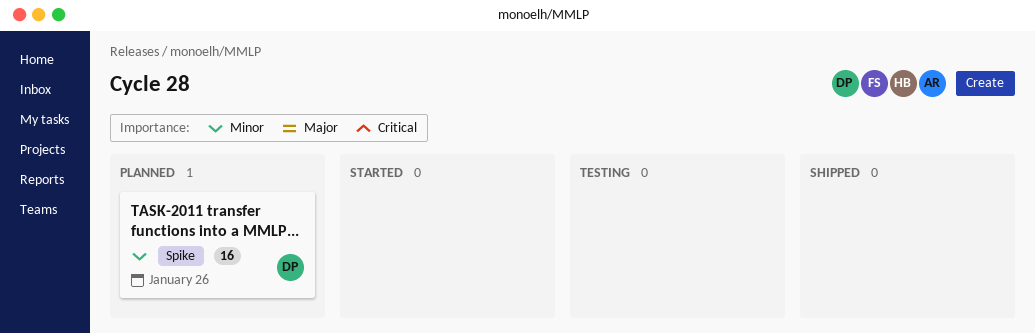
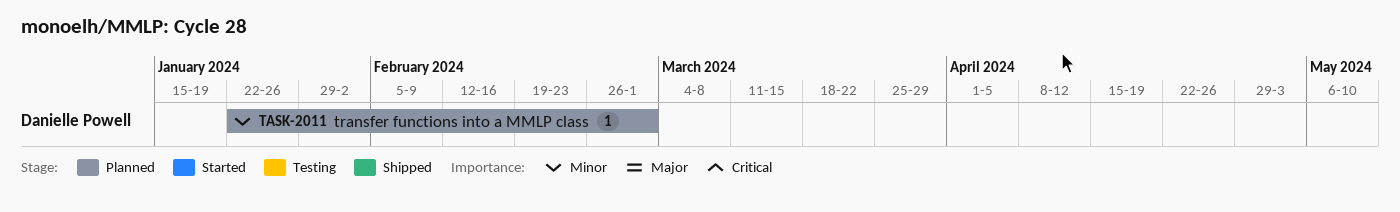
TASK-2011, estimate: 16 -> 1
TASK-2011, due: Jan 26 -> Mar 1

